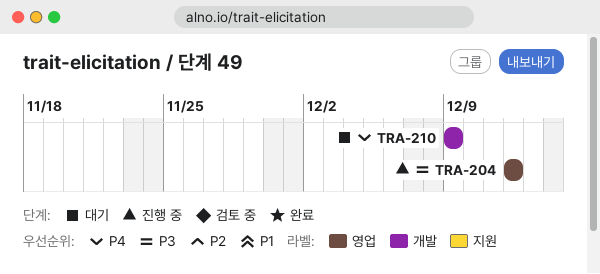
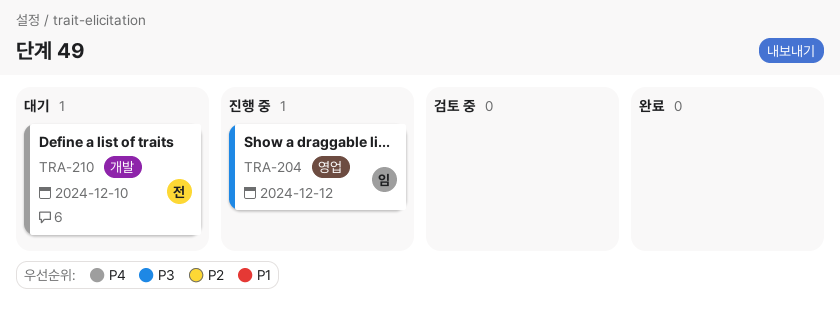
TRA-210, due: Dec 9 -> Dec 10

